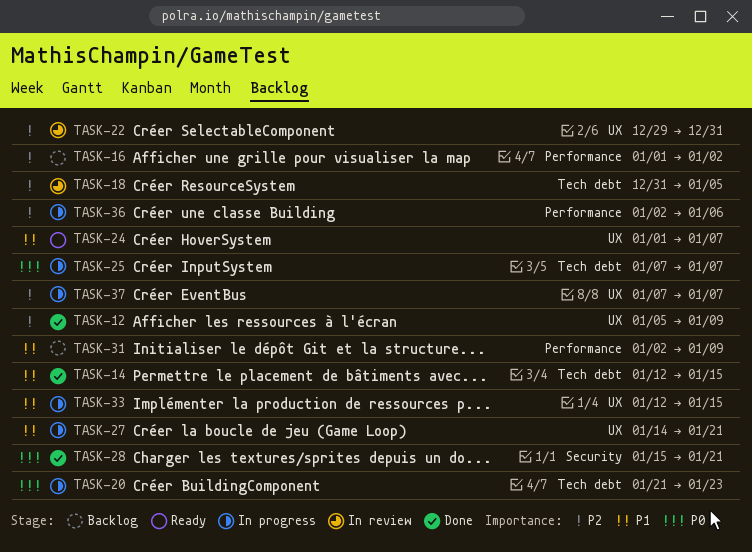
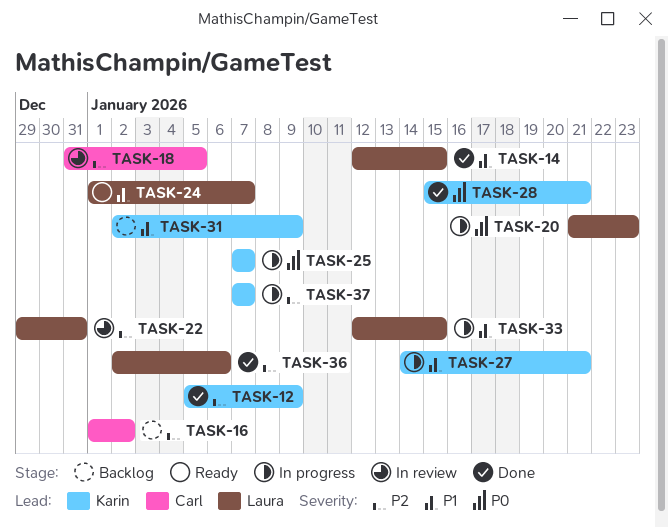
TASK-36, status: In progress -> Done

